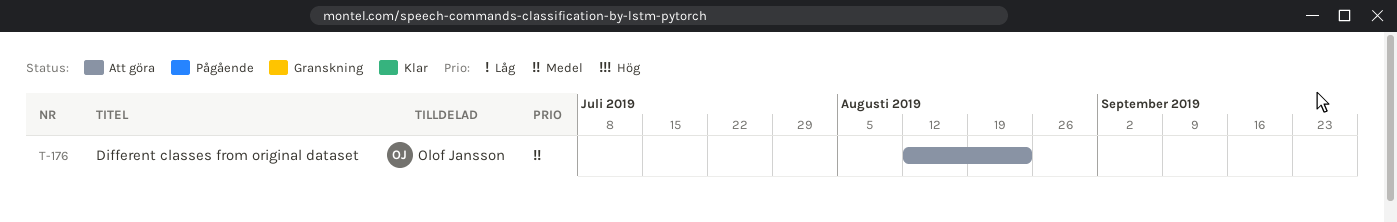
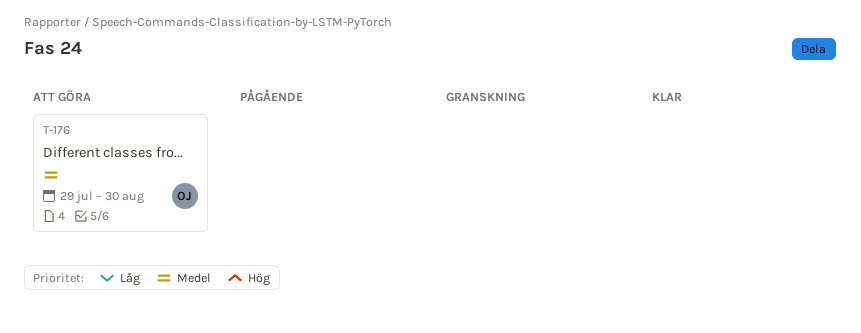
T-176, start: Aug 12 -> Jul 29
T-176, due: Aug 23 -> Aug 30

